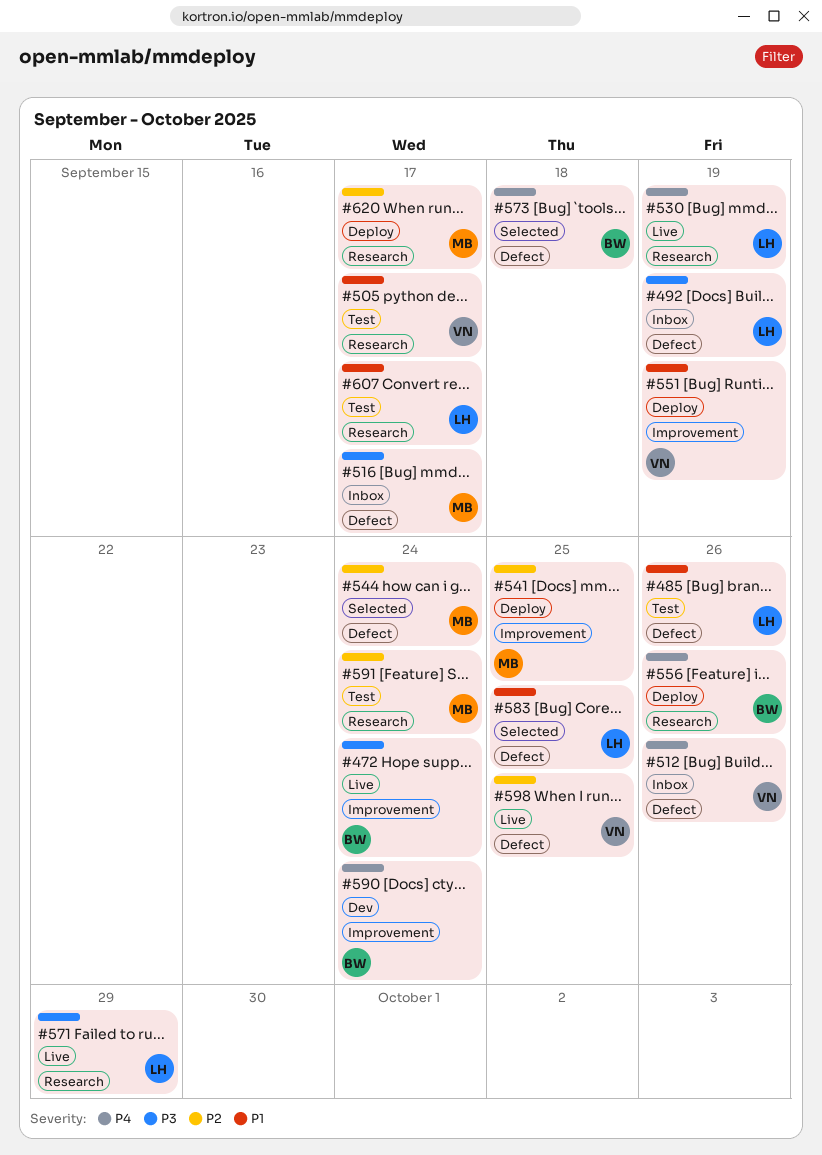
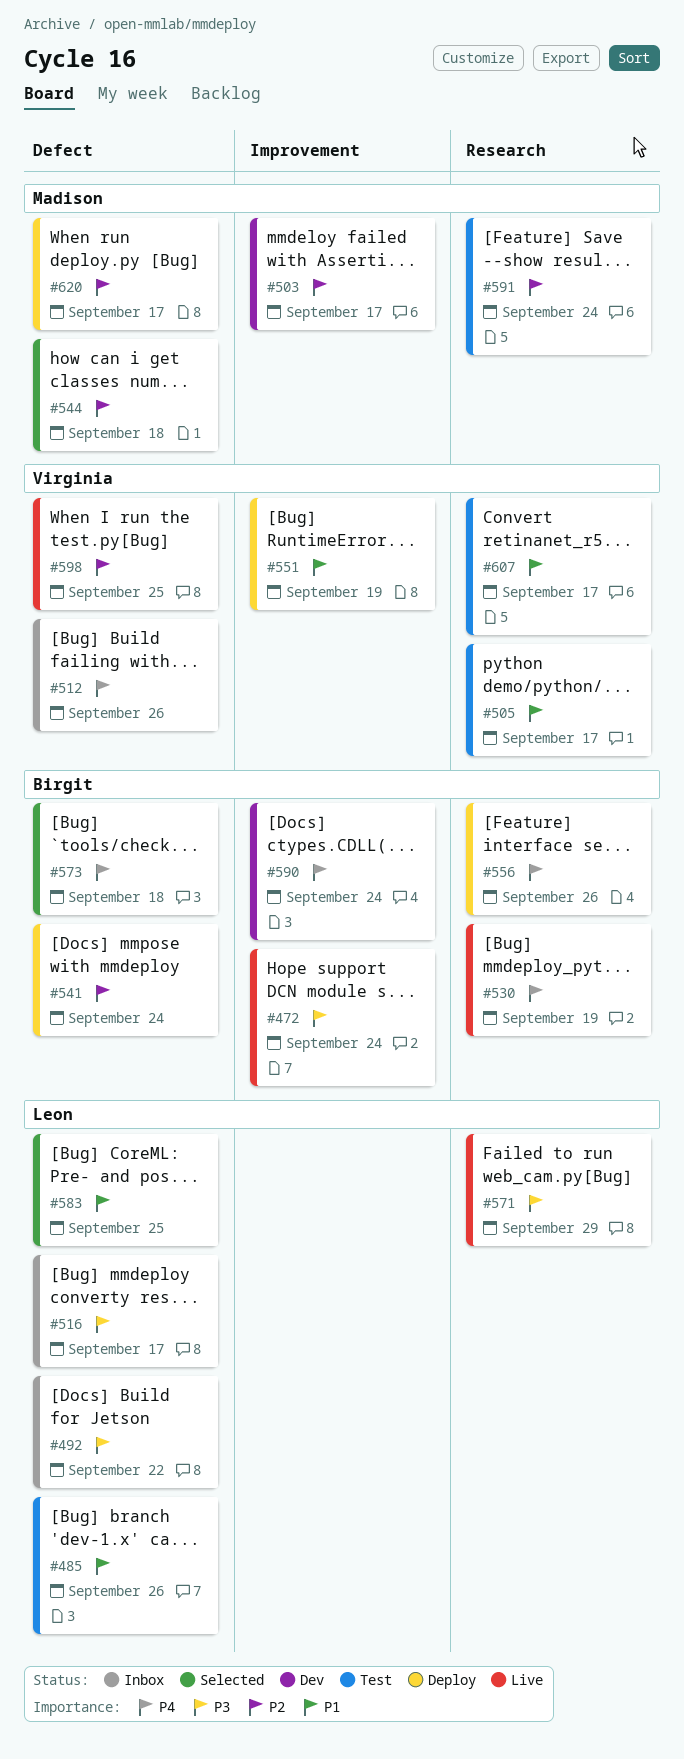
#492, due: Sep 19 -> Sep 22
#503: none -> present
#516, owner: Madison -> Leon
#530, owner: Leon -> Birgit
#541, owner: Madison -> Birgit
#541, label: Improvement -> Defect
#541, due: Sep 25 -> Sep 24
#544, due: Sep 24 -> Sep 18
#607, owner: Leon -> Virginia
#620, label: Research -> Defect

